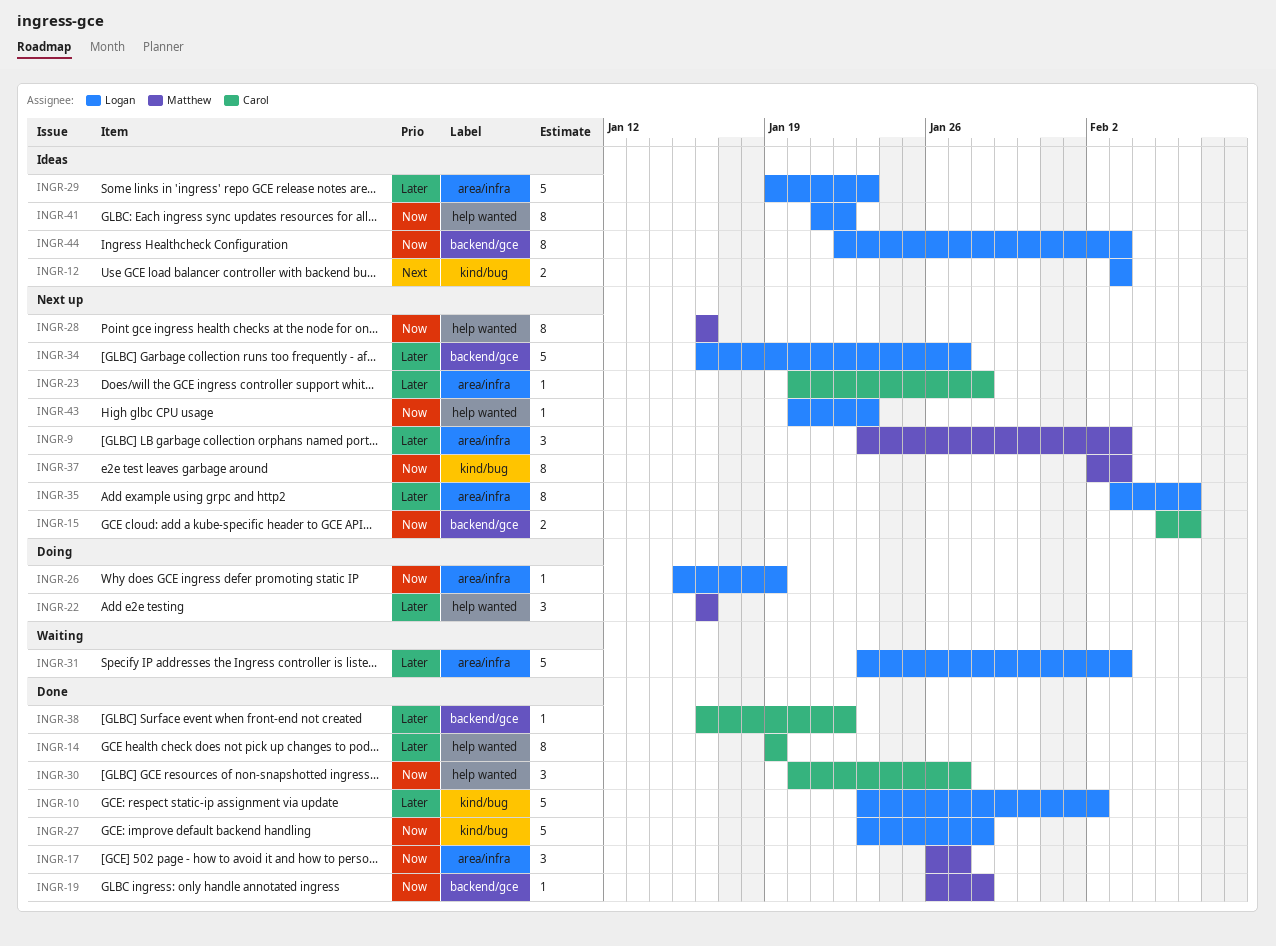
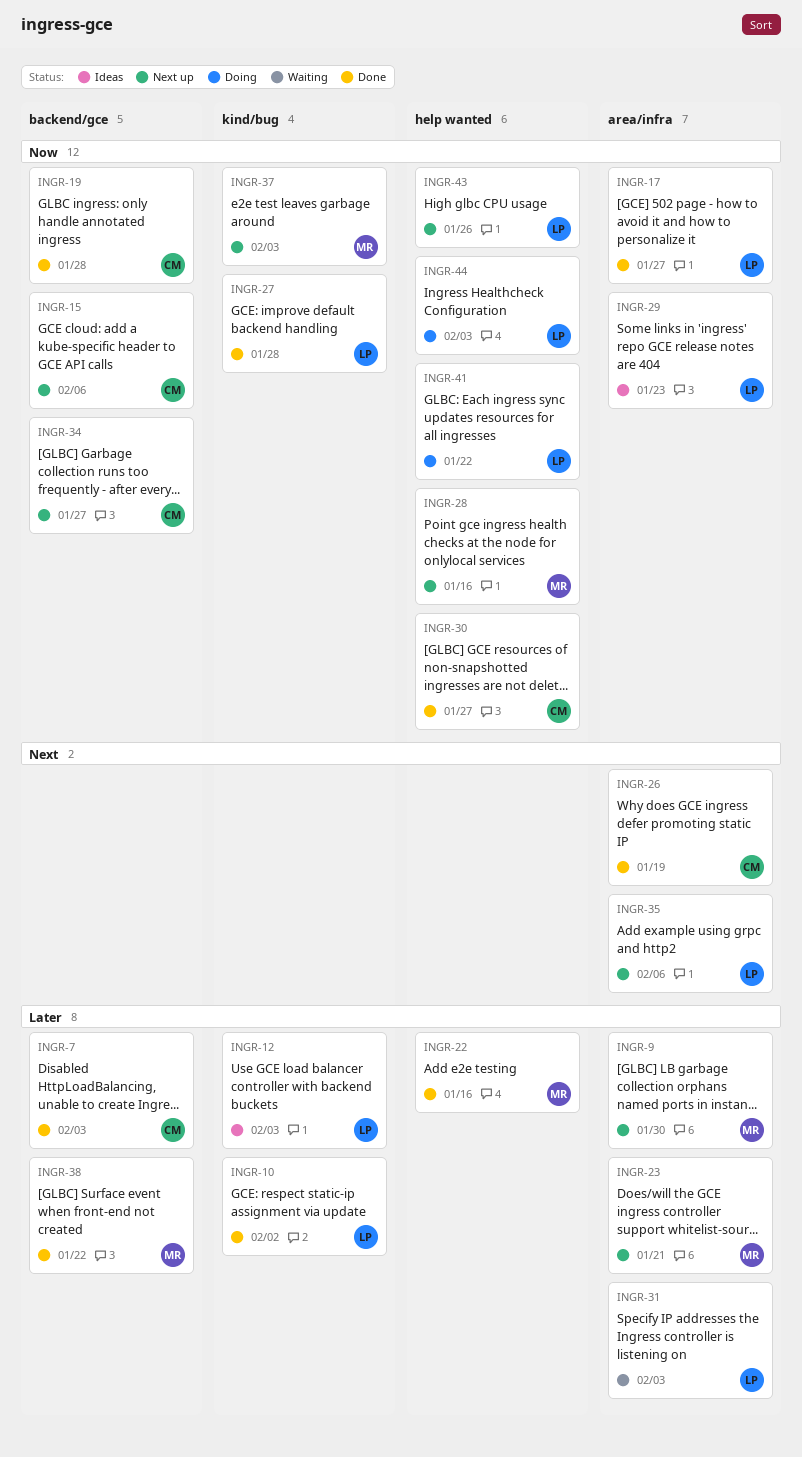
INGR-7: none -> present
INGR-9, due: Feb 3 -> Jan 30
INGR-12, priority: Next -> Later
INGR-14: present -> none
INGR-17, owner: Matthew -> Logan
INGR-19, owner: Matthew -> Carol
INGR-22, status: Doing -> Done
INGR-23, owner: Carol -> Matthew
INGR-23, due: Jan 28 -> Jan 21
INGR-26, status: Doing -> Done
INGR-26, owner: Logan -> Carol
INGR-26, priority: Now -> Next
INGR-29, priority: Later -> Now
INGR-34, owner: Logan -> Carol
INGR-34, priority: Later -> Now
INGR-35, priority: Later -> Next
INGR-38, owner: Carol -> Matthew
INGR-41, status: Ideas -> Doing
INGR-43, due: Jan 23 -> Jan 26
INGR-44, status: Ideas -> Doing
INGR-44, label: backend/gce -> help wanted

